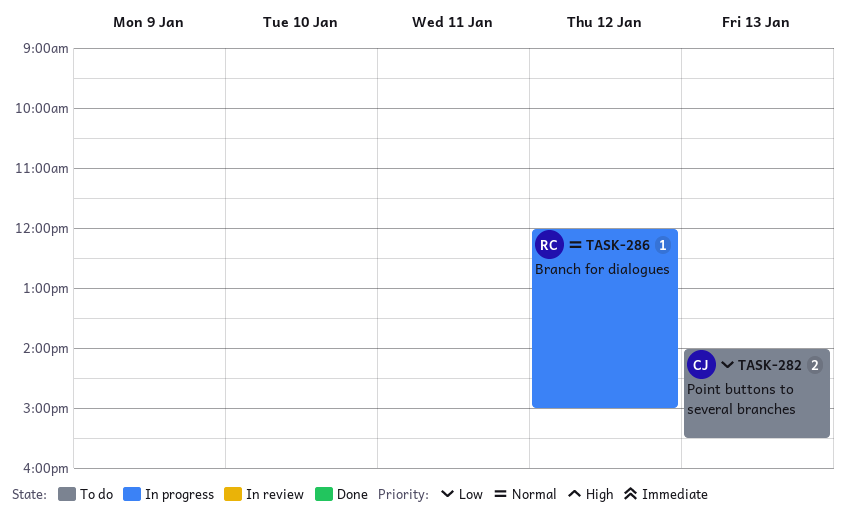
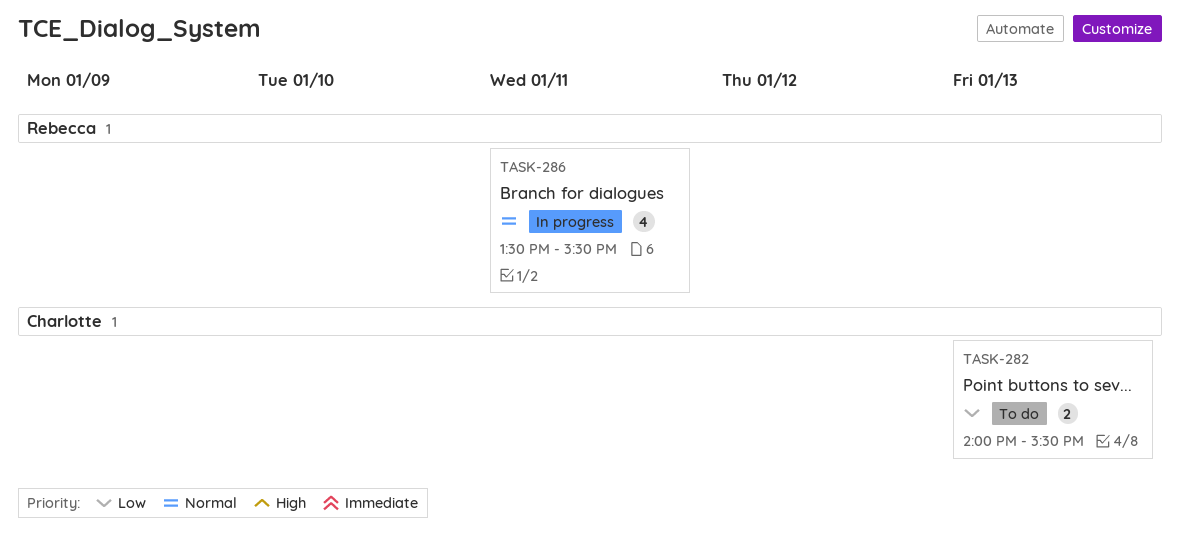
TASK-286, estimate: 1 -> 4
TASK-286, day: Jan 12 -> Jan 11
TASK-286, begins: 12:00 -> 13:30
TASK-286, ends: 15:00 -> 15:30

